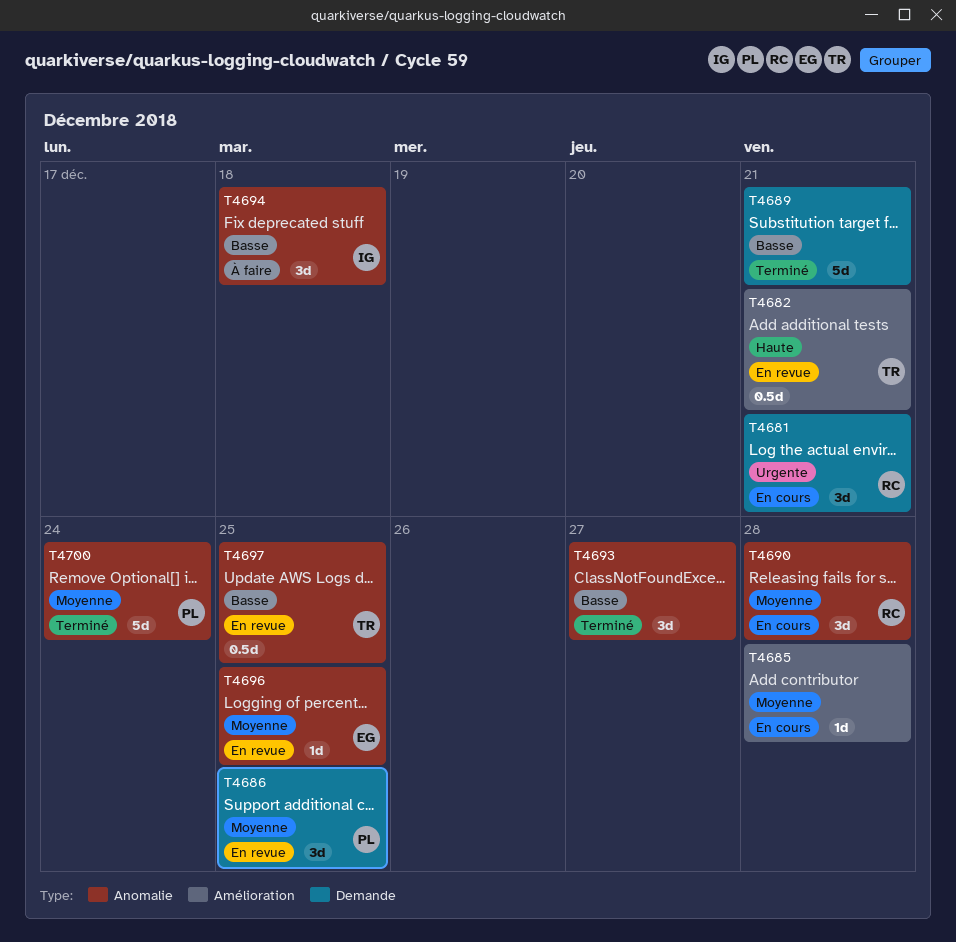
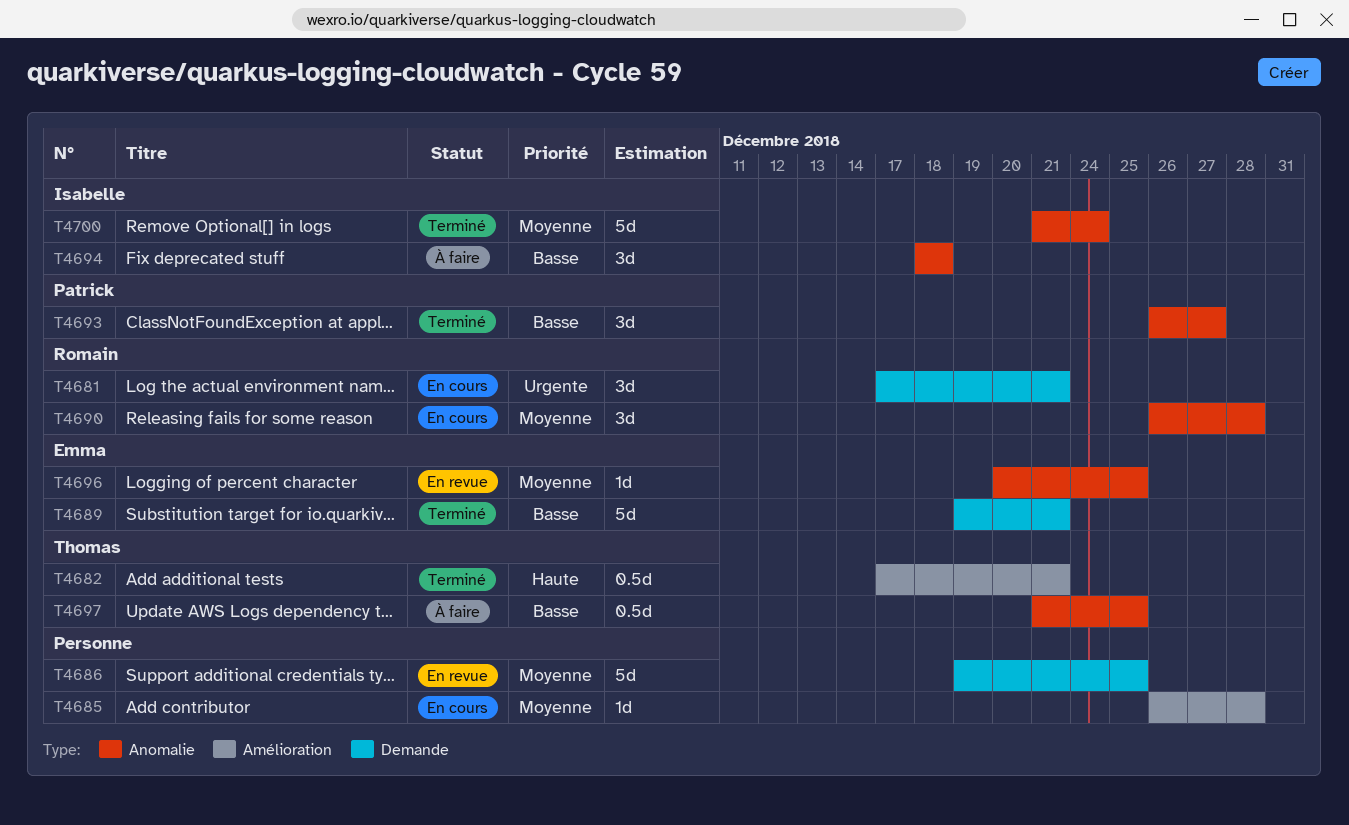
T4682, status: En revue -> Terminé
T4686, owner: Patrick -> none
T4686, estimate: 3d -> 5d
T4689, owner: none -> Emma
T4693, owner: none -> Patrick
T4697, status: En revue -> À faire
T4700, owner: Patrick -> Isabelle

